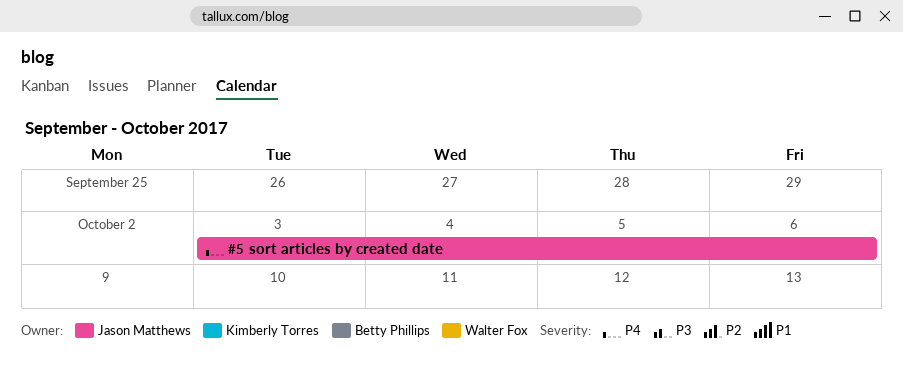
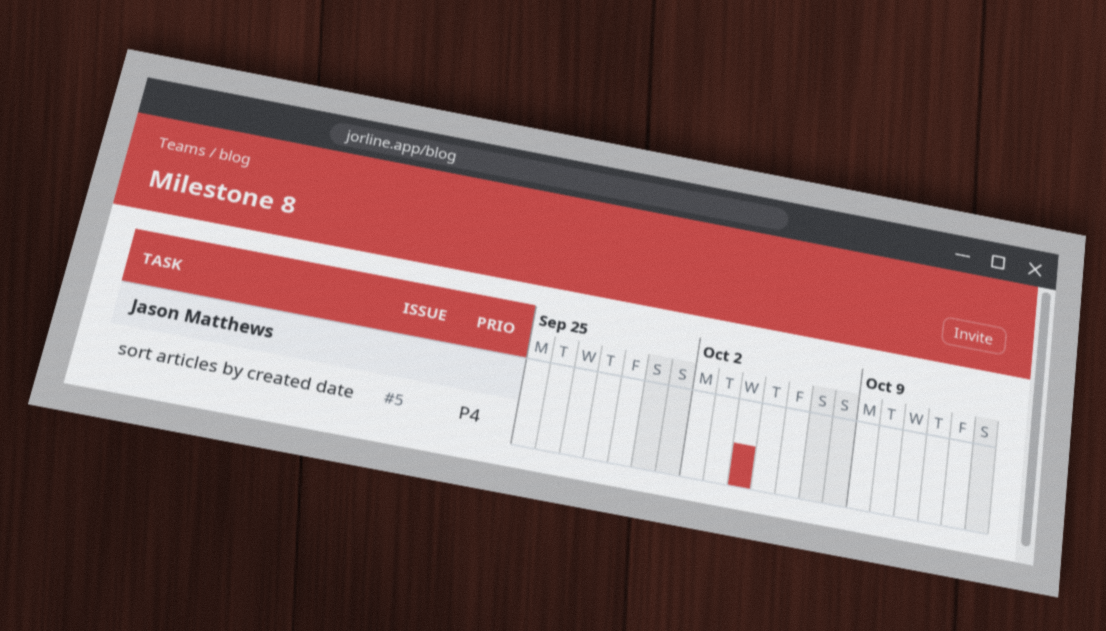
#5, start: Oct 3 -> Oct 4
#5, due: Oct 6 -> Oct 4

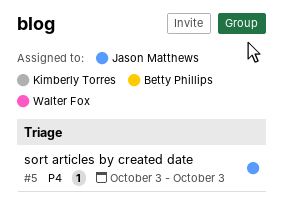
#5, start: Oct 4 -> Oct 3
#5, due: Oct 4 -> Oct 3

